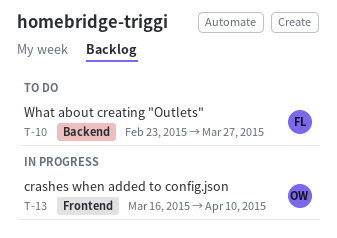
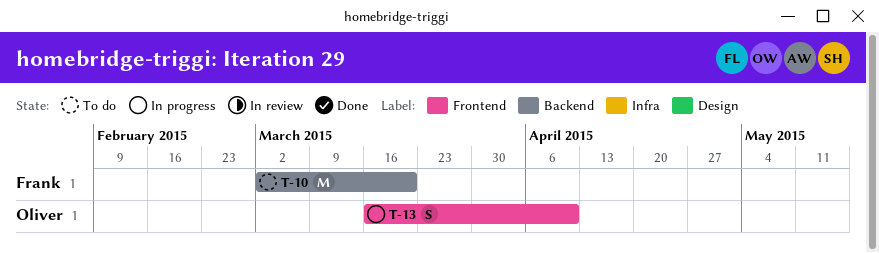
T-10, start: Feb 23 -> Mar 2
T-10, due: Mar 27 -> Mar 20

